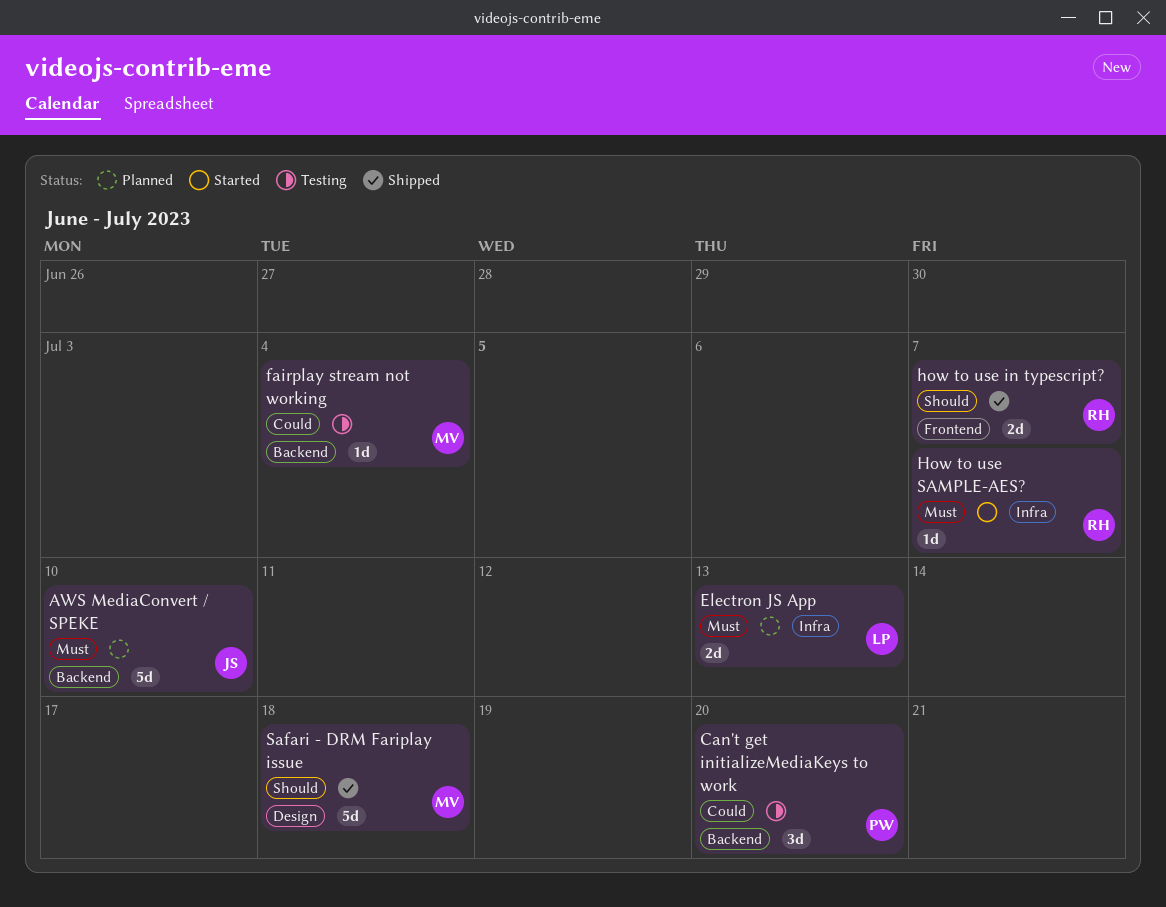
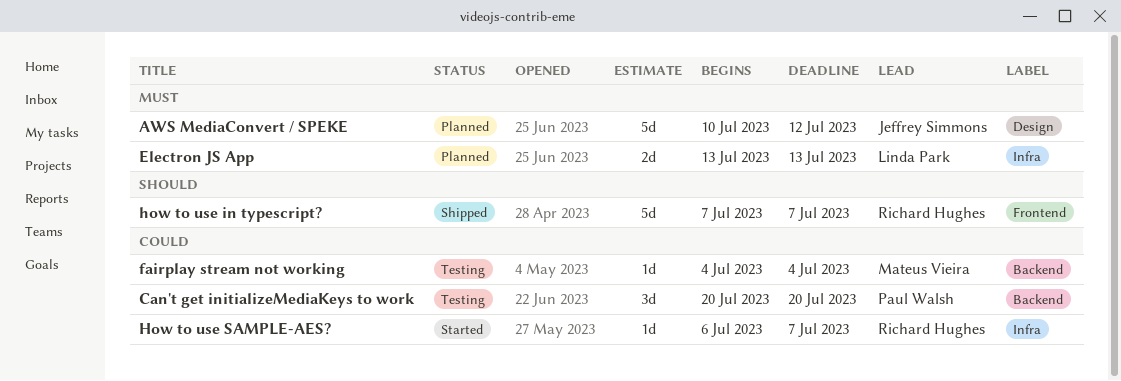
AWS MediaConvert / SPEKE, label: Backend -> Design
AWS MediaConvert / SPEKE, due: Jul 10 -> Jul 12
how to use in typescript?, estimate: 2d -> 5d
How to use SAMPLE-AES?, priority: Must -> Could
Safari - DRM Fariplay issue: present -> none

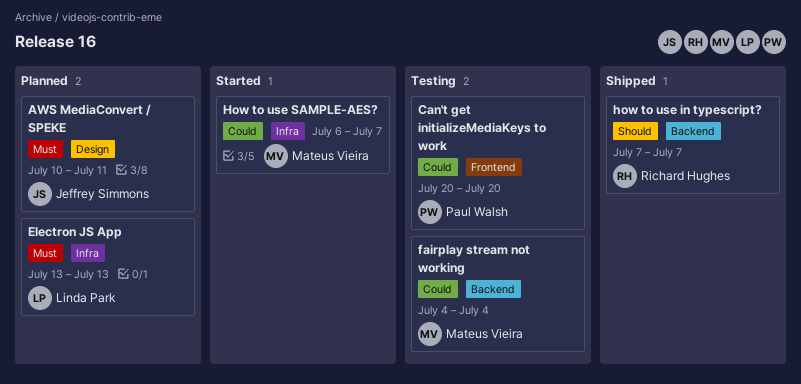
AWS MediaConvert / SPEKE, due: Jul 12 -> Jul 11
Can't get initializeMediaKeys to work, label: Backend -> Frontend
how to use in typescript?, label: Frontend -> Backend
How to use SAMPLE-AES?, owner: Richard Hughes -> Mateus Vieira

